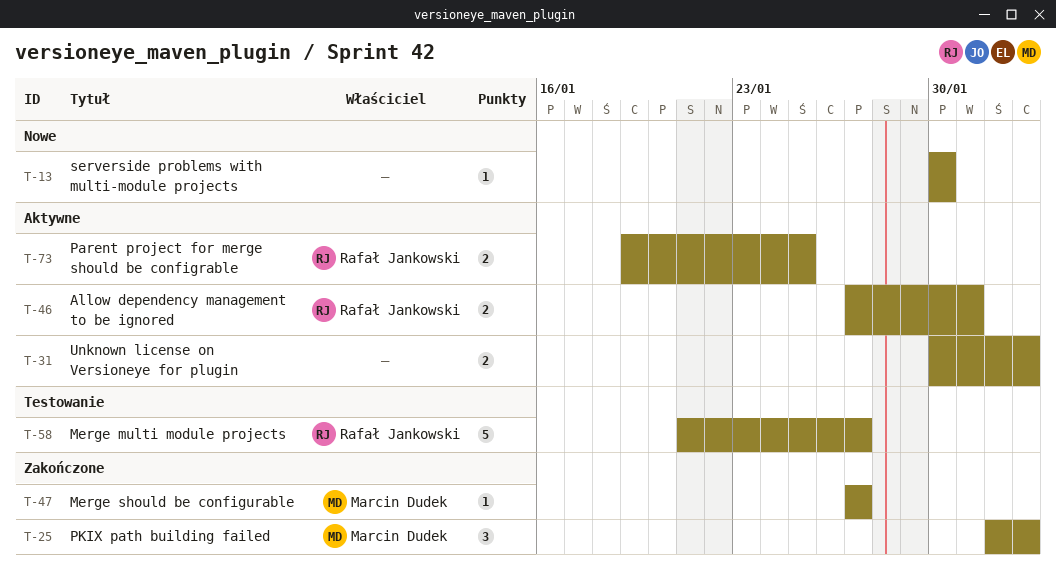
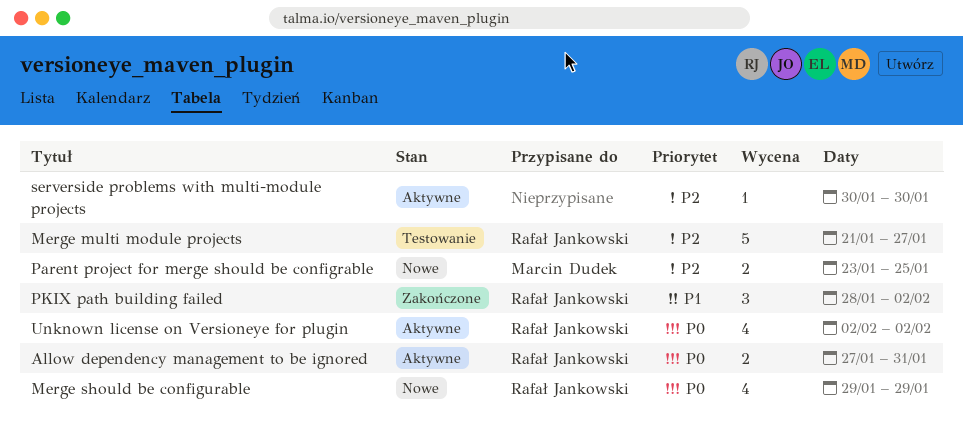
Merge should be configurable, status: Zakończone -> Nowe
Merge should be configurable, owner: Marcin Dudek -> Rafał Jankowski
Merge should be configurable, estimate: 1 -> 4
Merge should be configurable, start: Jan 27 -> Jan 29
Merge should be configurable, due: Jan 27 -> Jan 29
Parent project for merge should be configrable, status: Aktywne -> Nowe
Parent project for merge should be configrable, owner: Rafał Jankowski -> Marcin Dudek
Parent project for merge should be configrable, start: Jan 19 -> Jan 23
PKIX path building failed, owner: Marcin Dudek -> Rafał Jankowski
PKIX path building failed, start: Feb 1 -> Jan 28
serverside problems with multi-module projects, status: Nowe -> Aktywne
Unknown license on Versioneye for plugin, owner: none -> Rafał Jankowski
Unknown license on Versioneye for plugin, estimate: 2 -> 4
Unknown license on Versioneye for plugin, start: Jan 30 -> Feb 2

